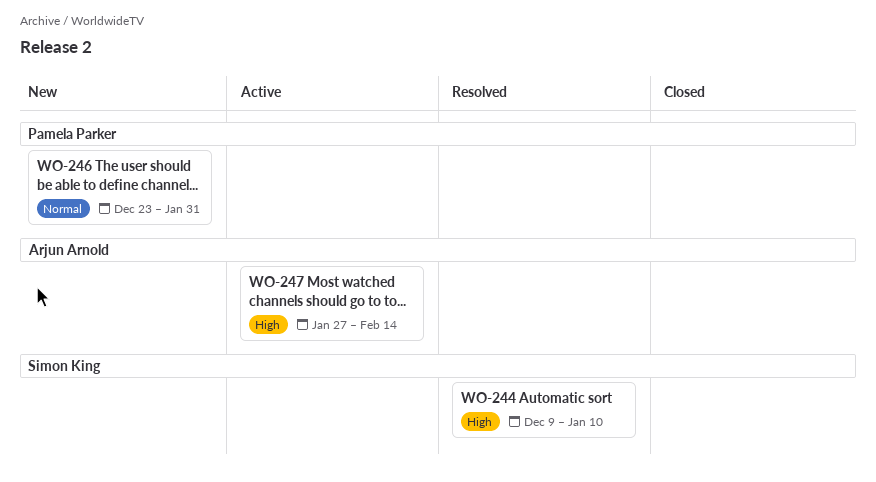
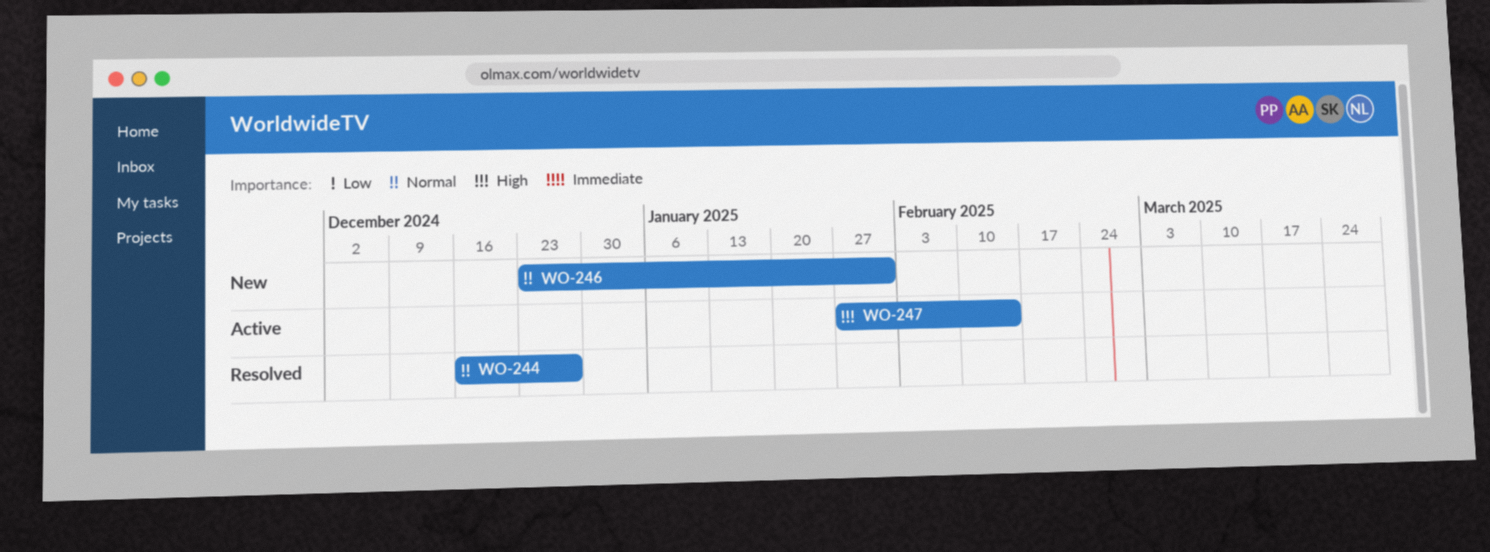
WO-244, priority: High -> Normal
WO-244, start: Dec 9 -> Dec 16
WO-244, due: Jan 10 -> Dec 27

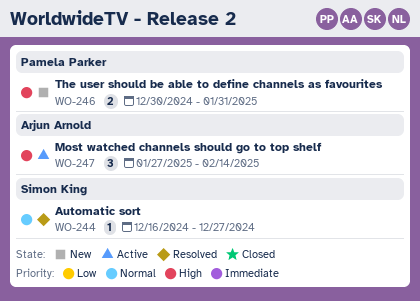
WO-246, priority: Normal -> High
WO-246, start: Dec 23 -> Dec 30

